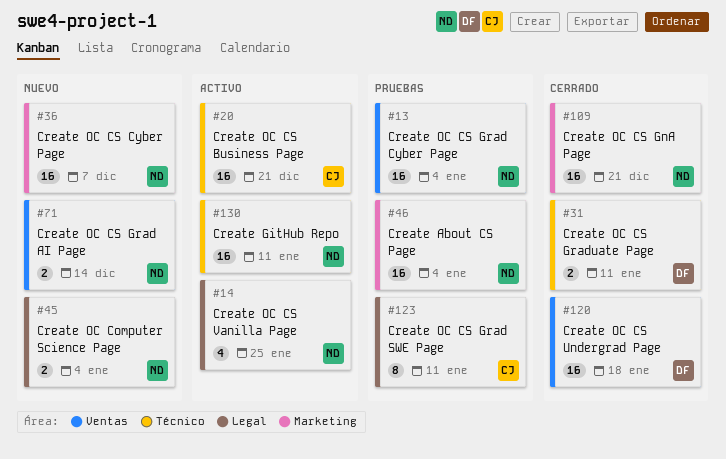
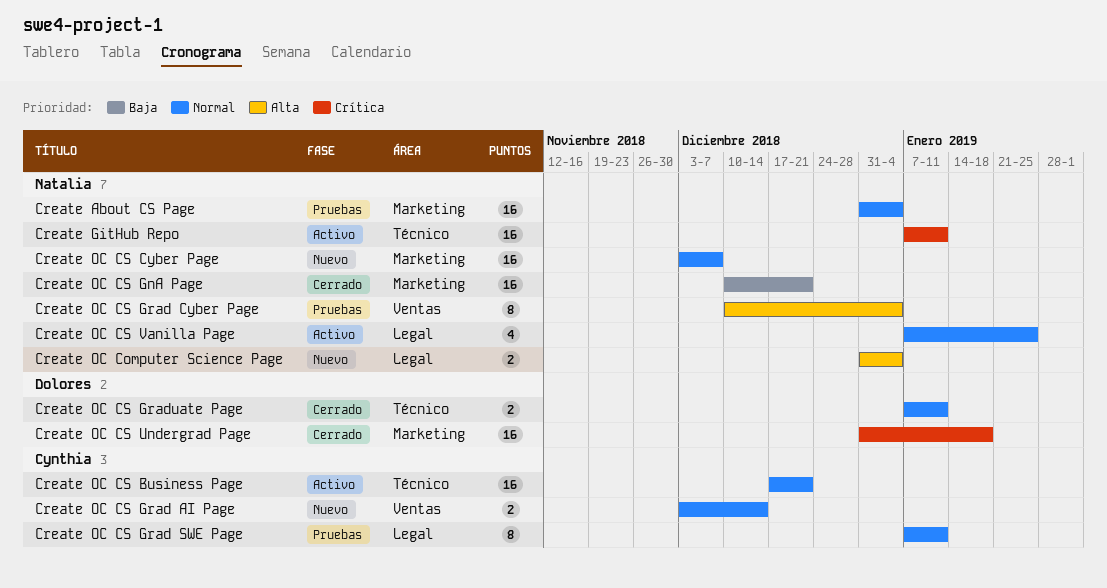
Create OC CS Grad AI Page, owner: Natalia -> Cynthia
Create OC CS Grad Cyber Page, estimate: 16 -> 8
Create OC CS Undergrad Page, label: Ventas -> Marketing

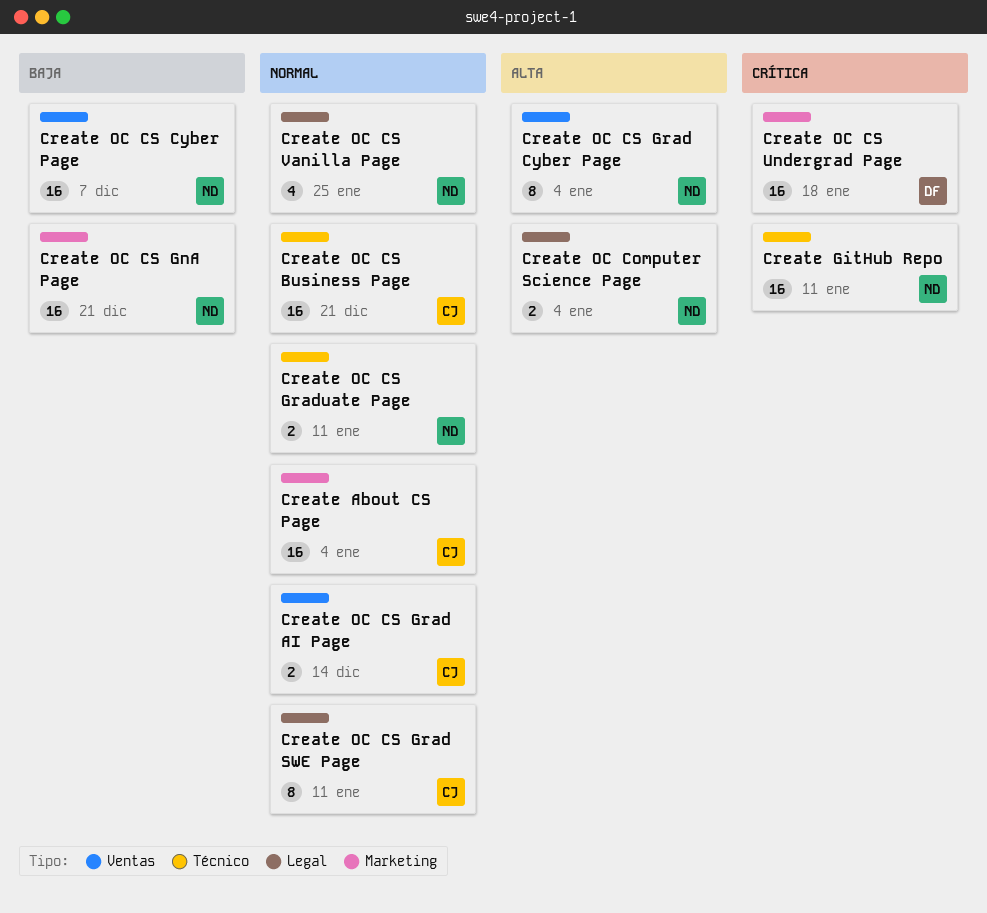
Create About CS Page, owner: Natalia -> Cynthia
Create OC CS Cyber Page, priority: Normal -> Baja
Create OC CS Cyber Page, label: Marketing -> Ventas
Create OC CS Graduate Page, owner: Dolores -> Natalia

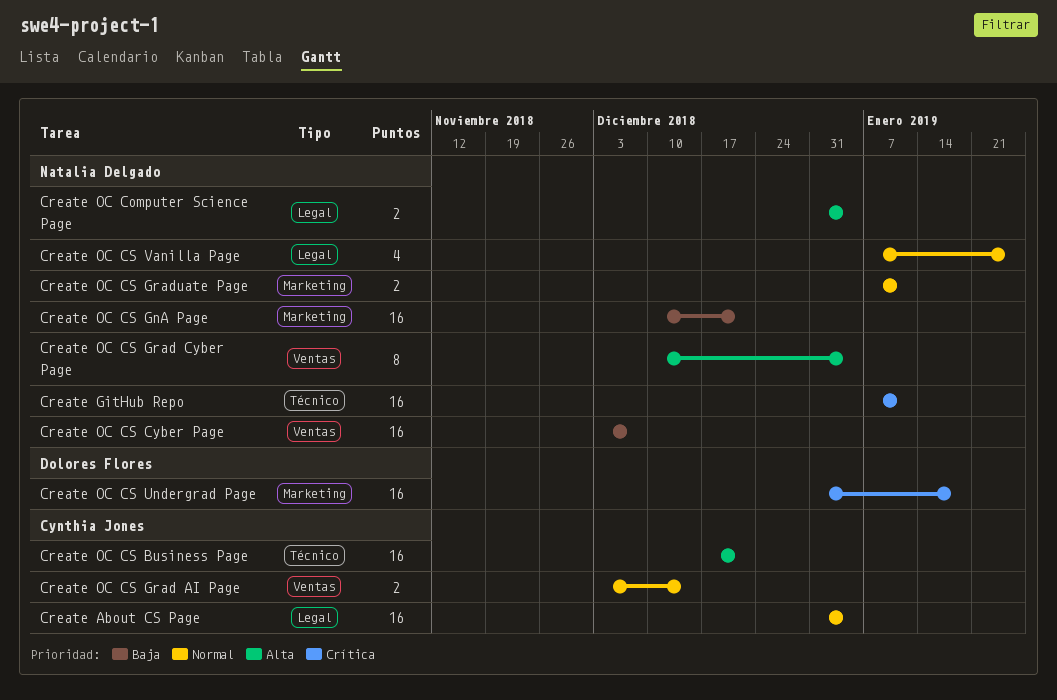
Create About CS Page, label: Marketing -> Legal
Create OC CS Business Page, priority: Normal -> Alta
Create OC CS Grad SWE Page: present -> none
Create OC CS Graduate Page, label: Técnico -> Marketing

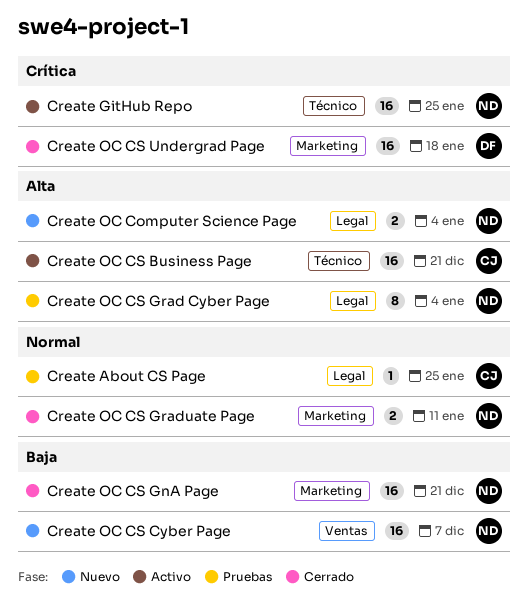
Create About CS Page, estimate: 16 -> 1
Create About CS Page, due: Jan 4 -> Jan 25
Create GitHub Repo, due: Jan 11 -> Jan 25
Create OC CS Grad AI Page: present -> none
Create OC CS Grad Cyber Page, label: Ventas -> Legal
Create OC CS Vanilla Page: present -> none

